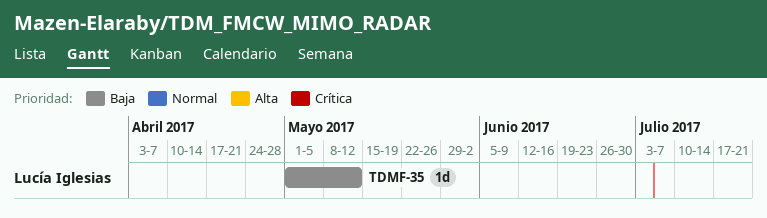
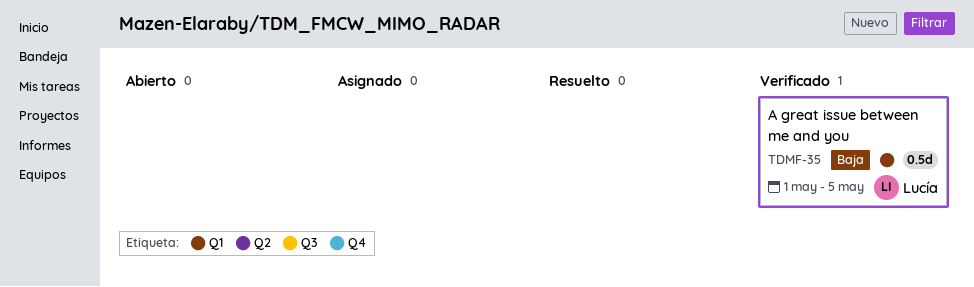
TDMF-35, estimate: 1d -> 0.5d
TDMF-35, due: May 12 -> May 5

